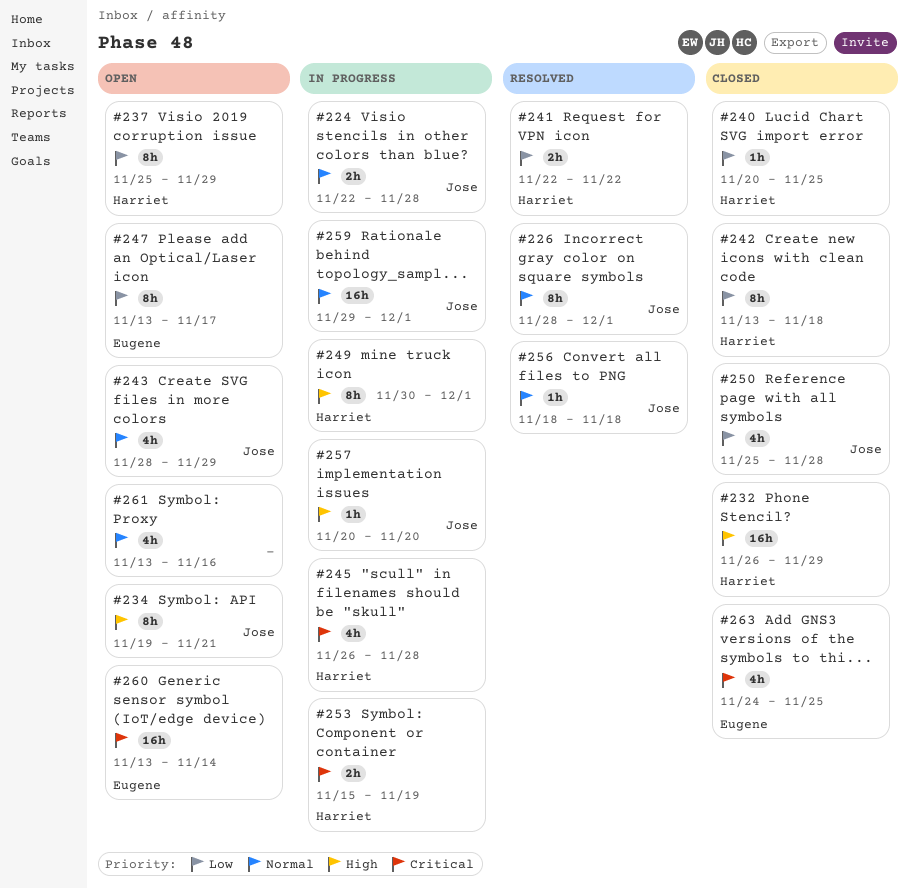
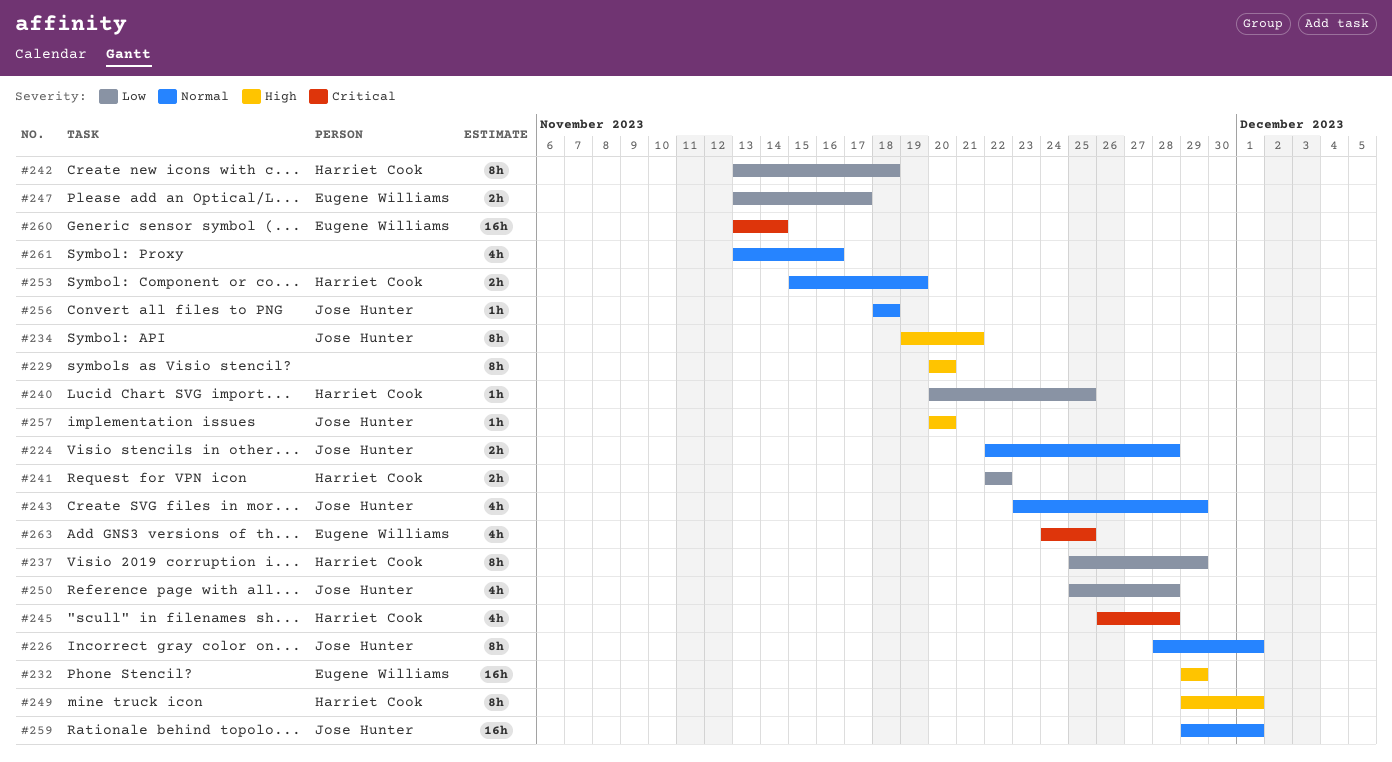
#229: none -> present
#232, owner: Harriet Cook -> Eugene Williams
#232, start: Nov 26 -> Nov 29
#243, start: Nov 28 -> Nov 23
#247, estimate: 8h -> 2h
#249, start: Nov 30 -> Nov 29
#253, priority: Critical -> Normal

